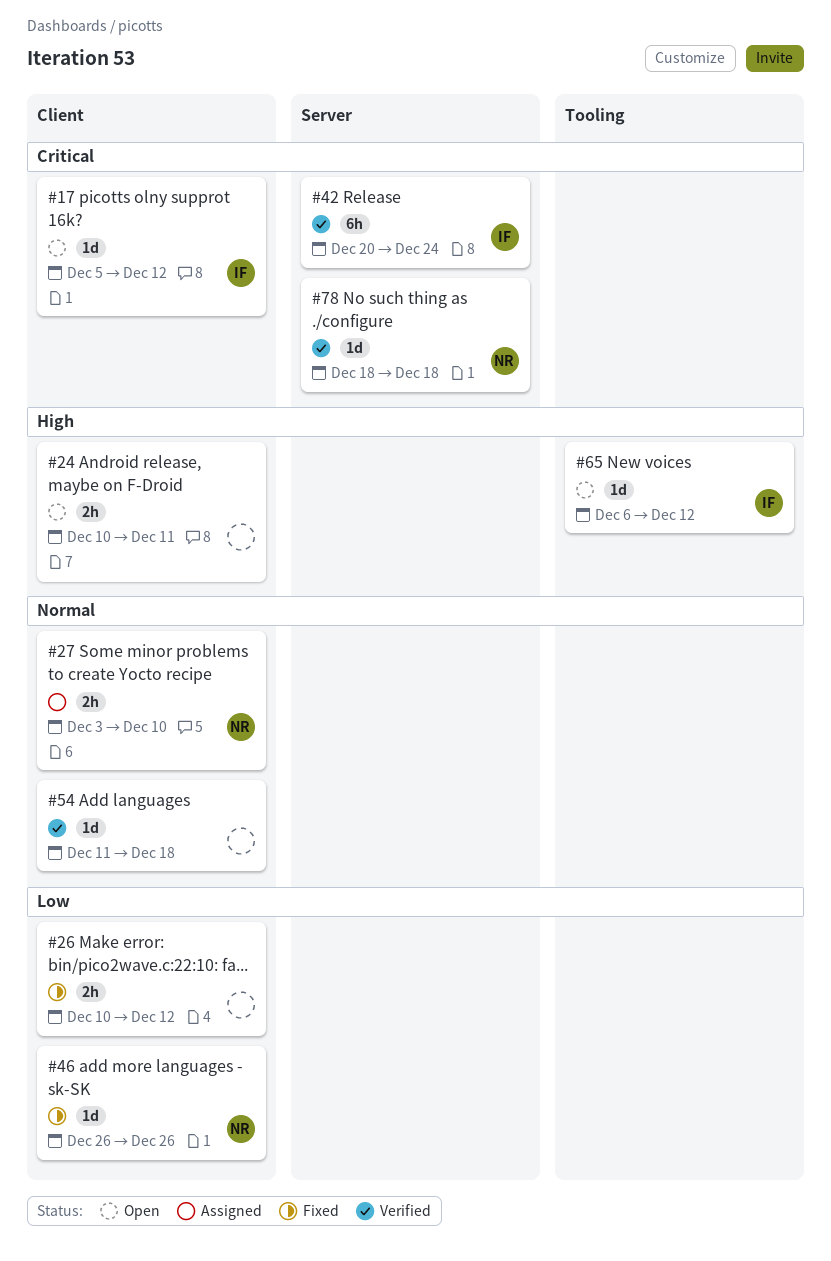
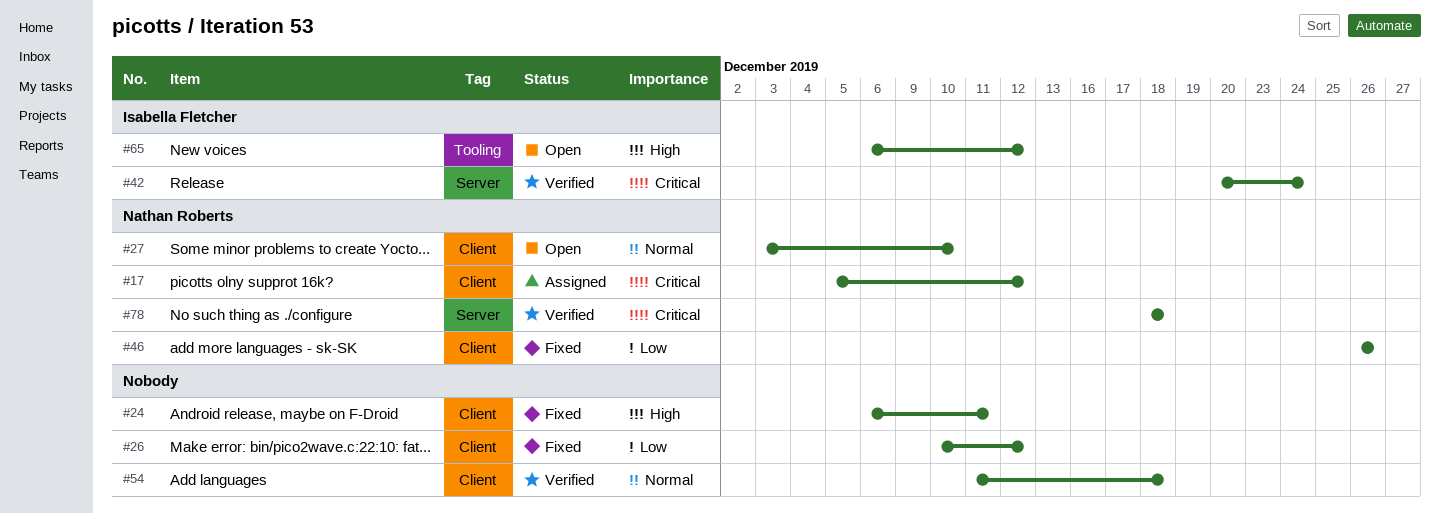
#17, status: Open -> Assigned
#17, owner: Isabella Fletcher -> Nathan Roberts
#24, status: Open -> Fixed
#24, start: Dec 10 -> Dec 6
#27, status: Assigned -> Open

